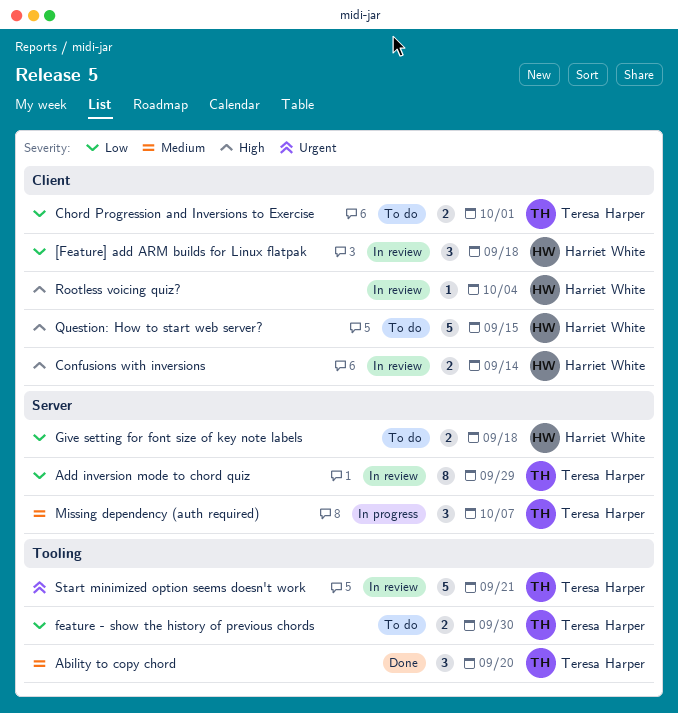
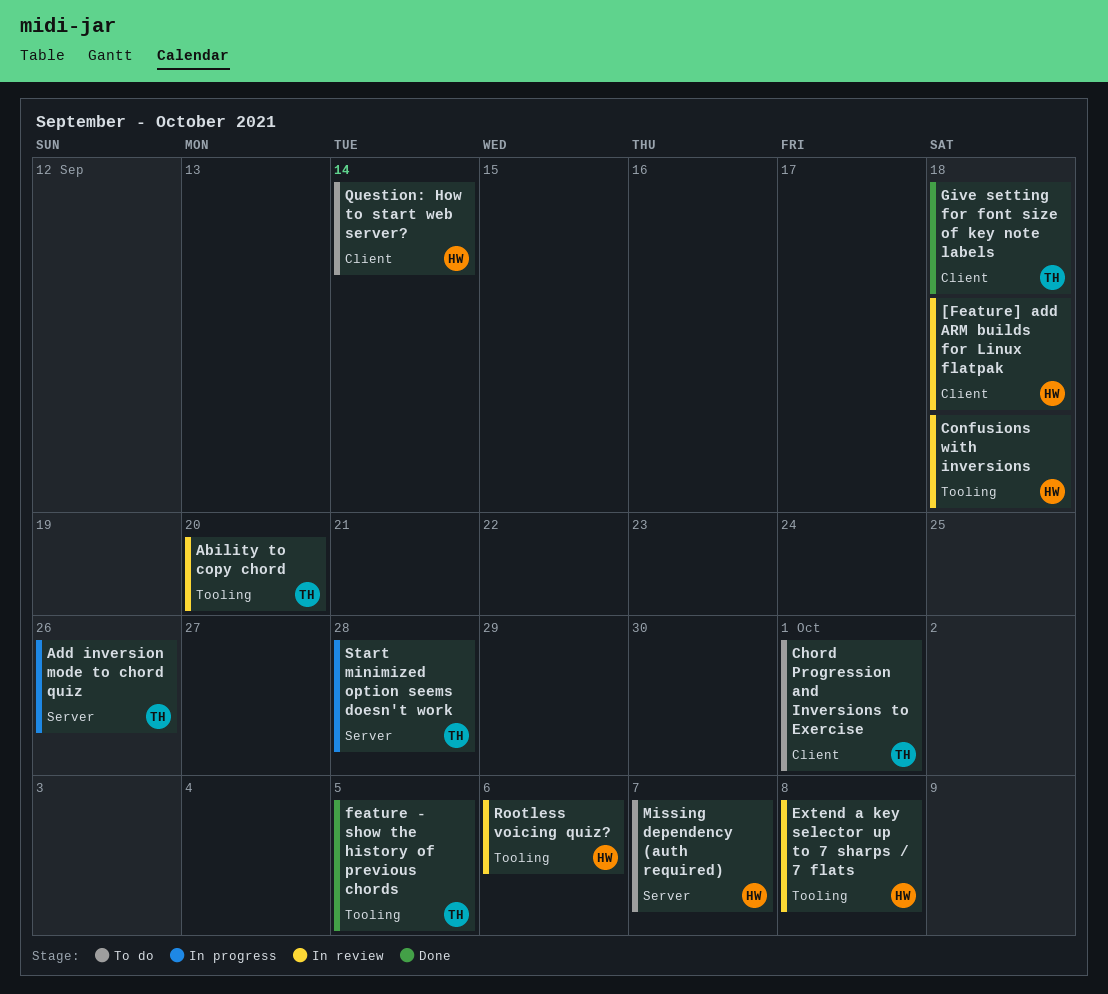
Ability to copy chord, status: Done -> In review
Add inversion mode to chord quiz, status: In review -> In progress
Add inversion mode to chord quiz, due: Sep 29 -> Sep 26
Confusions with inversions, label: Client -> Tooling
Confusions with inversions, due: Sep 14 -> Sep 18
Extend a key selector up to 7 sharps / 7 flats: none -> present
feature - show the history of previous chords, status: To do -> Done
feature - show the history of previous chords, due: Sep 30 -> Oct 5
Give setting for font size of key note labels, status: To do -> Done
Give setting for font size of key note labels, owner: Harriet White -> Teresa Harper
Give setting for font size of key note labels, label: Server -> Client
Missing dependency (auth required), status: In progress -> To do
Missing dependency (auth required), owner: Teresa Harper -> Harriet White
Question: How to start web server?, due: Sep 15 -> Sep 14
Rootless voicing quiz?, label: Client -> Tooling
Rootless voicing quiz?, due: Oct 4 -> Oct 6
Start minimized option seems doesn't work, status: In review -> In progress
Start minimized option seems doesn't work, label: Tooling -> Server
Start minimized option seems doesn't work, due: Sep 21 -> Sep 28

